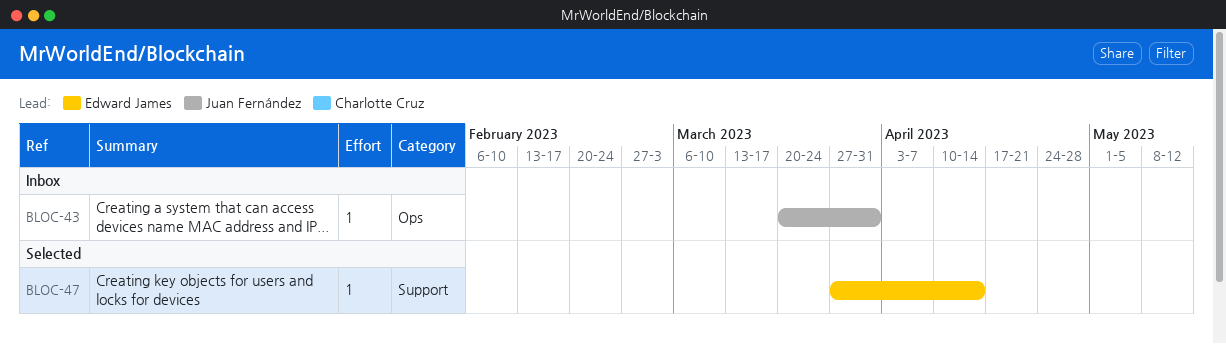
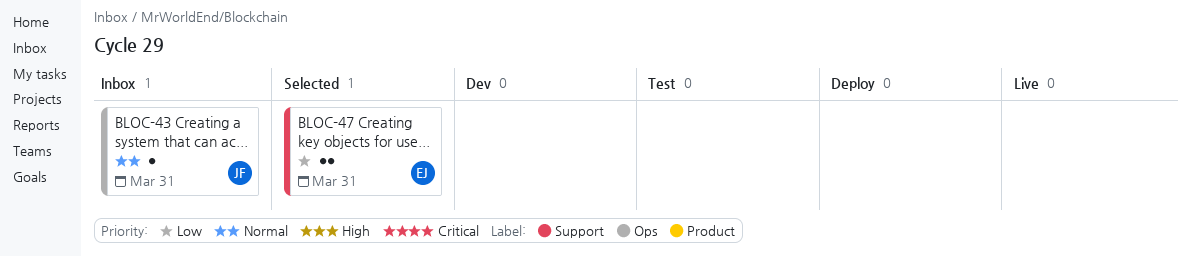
BLOC-47, estimate: 1 -> 2
BLOC-47, due: Apr 14 -> Mar 31

